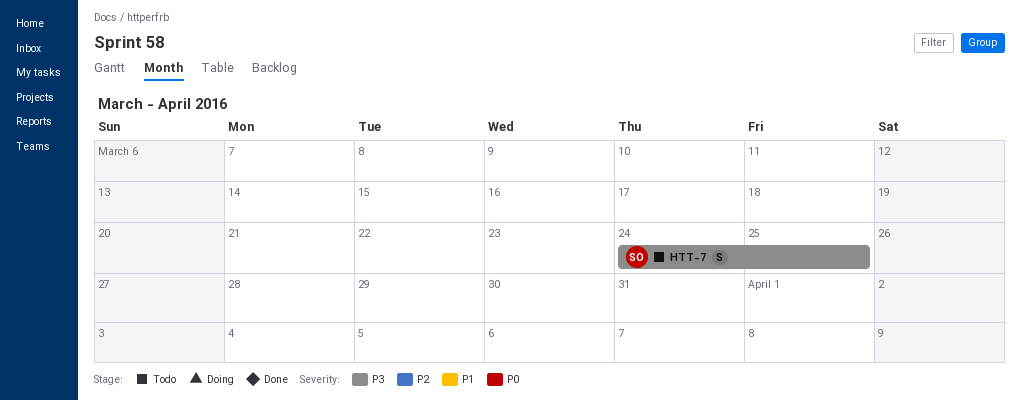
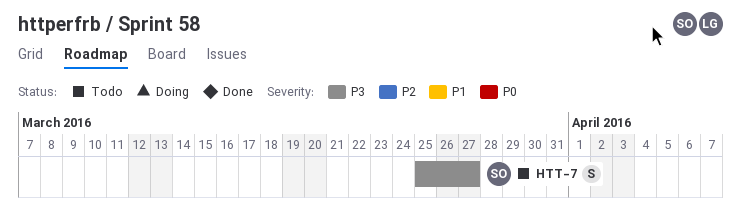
HTT-7, start: Mar 24 -> Mar 25
HTT-7, due: Mar 25 -> Mar 27

